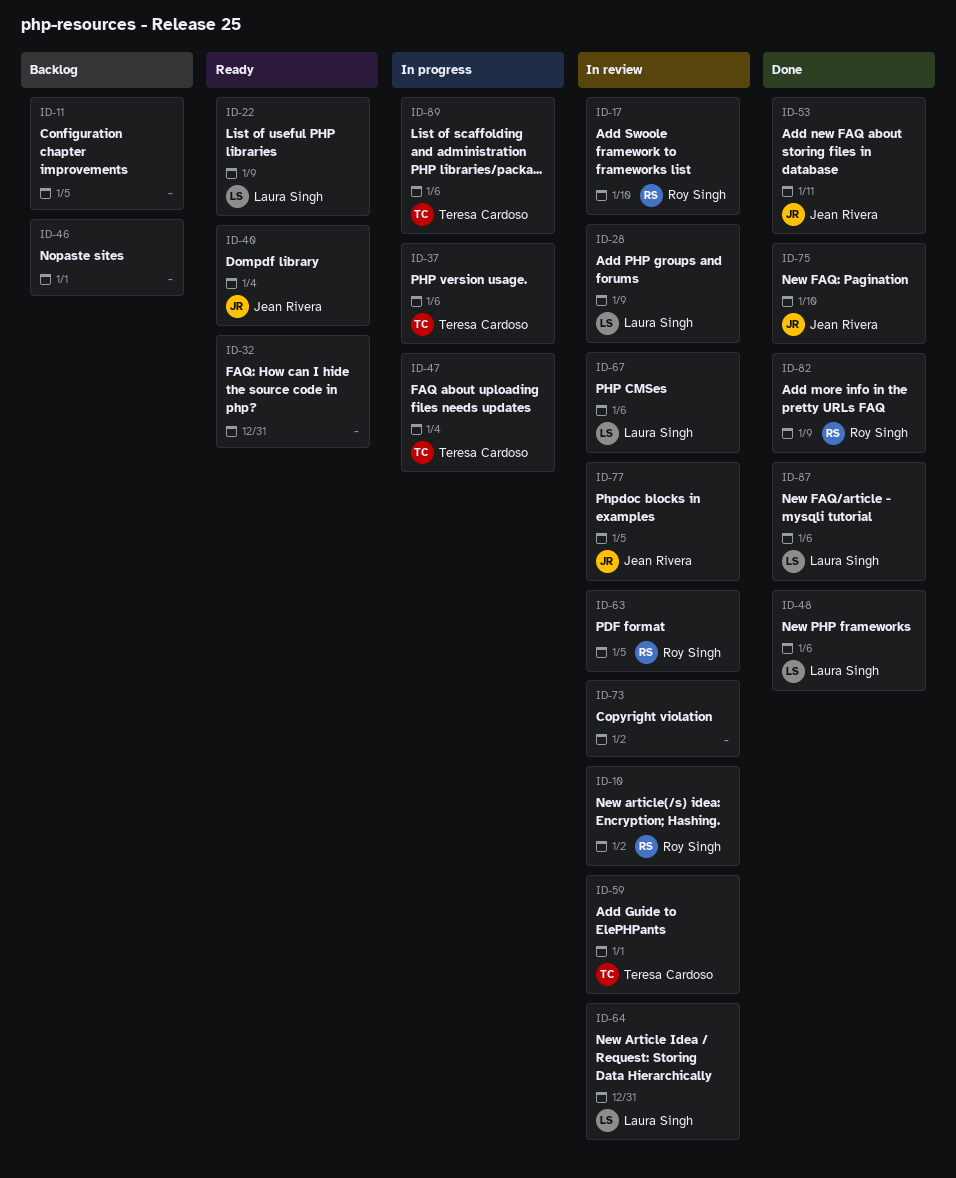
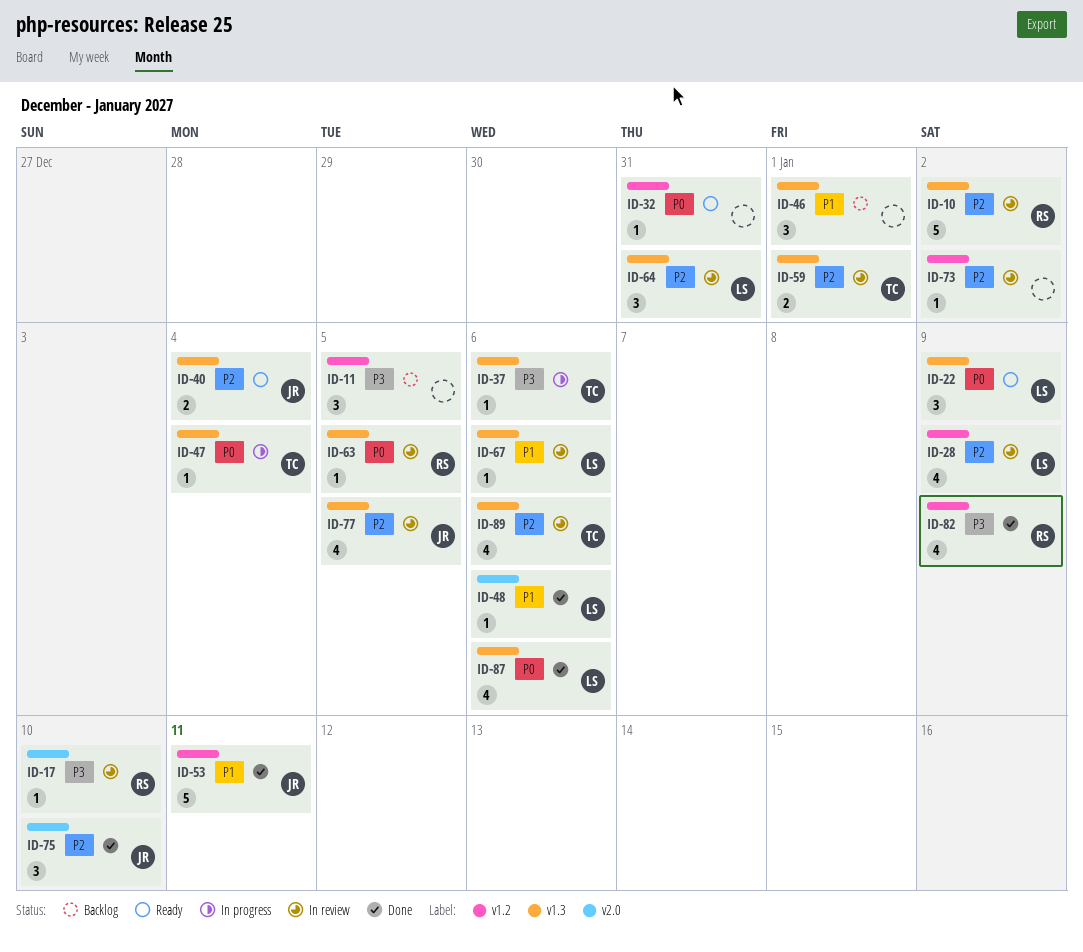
ID-89, status: In progress -> In review

